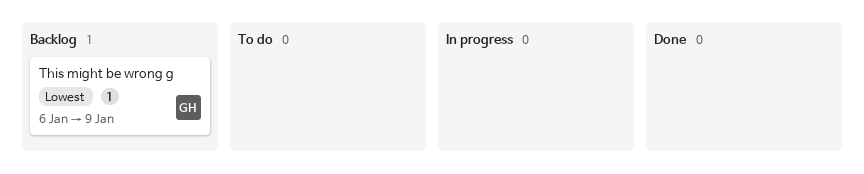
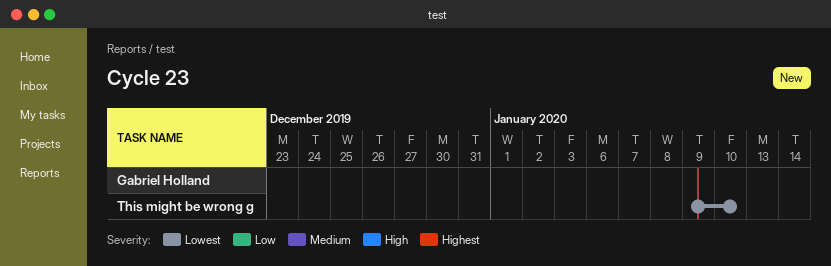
This might be wrong g, start: Jan 6 -> Jan 9
This might be wrong g, due: Jan 9 -> Jan 10

